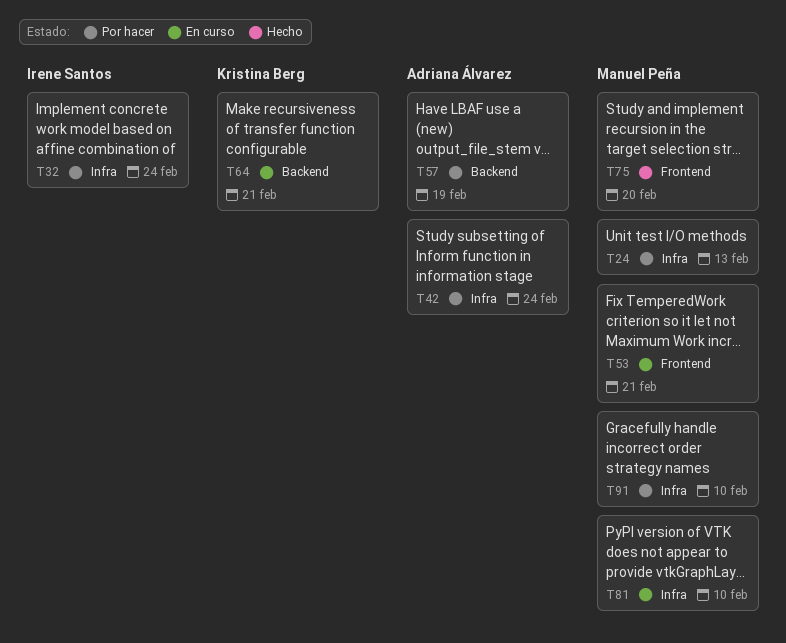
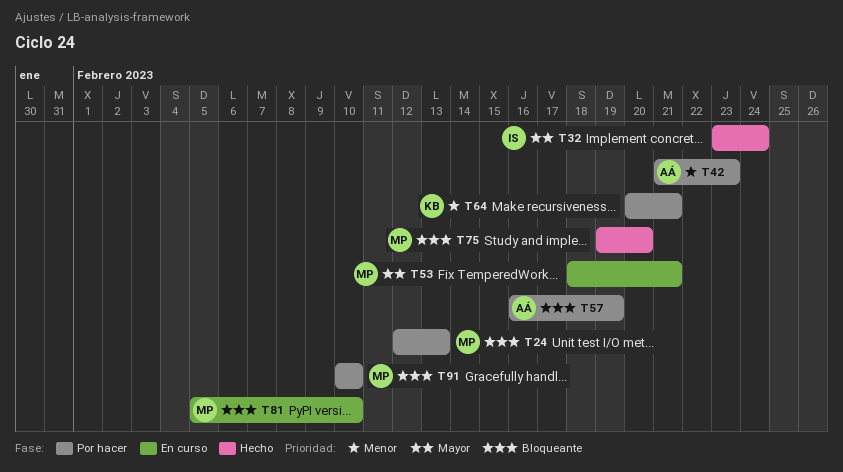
T32, status: Por hacer -> Hecho
T42, due: Feb 24 -> Feb 23
T64, status: En curso -> Por hacer

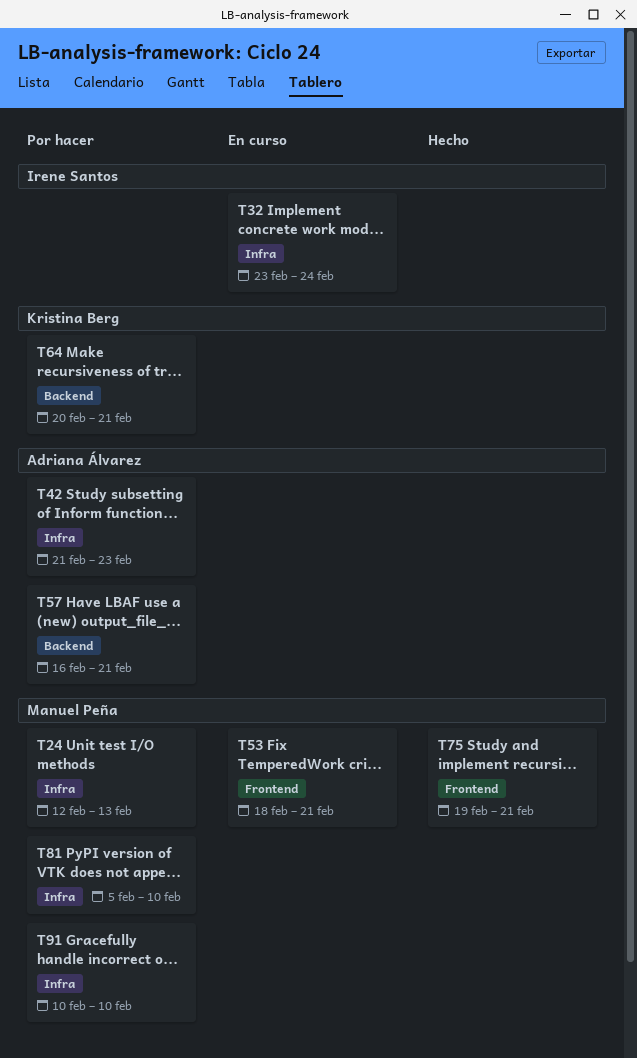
T32, status: Hecho -> En curso
T57, due: Feb 19 -> Feb 21
T75, due: Feb 20 -> Feb 21
T81, status: En curso -> Por hacer

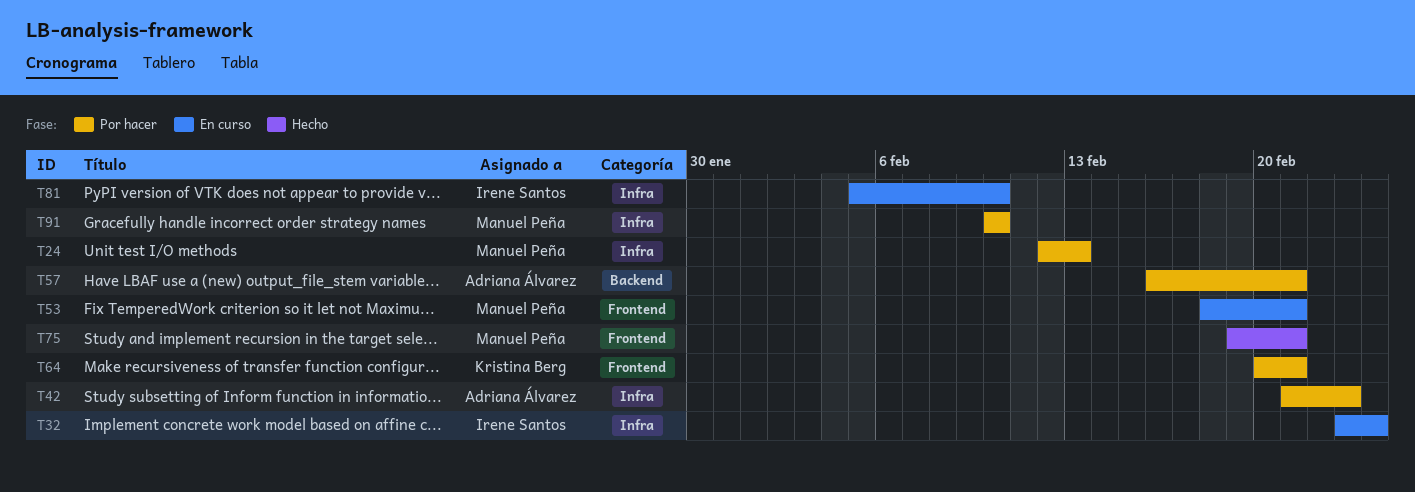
T64, label: Backend -> Frontend
T81, status: Por hacer -> En curso
T81, owner: Manuel Peña -> Irene Santos

